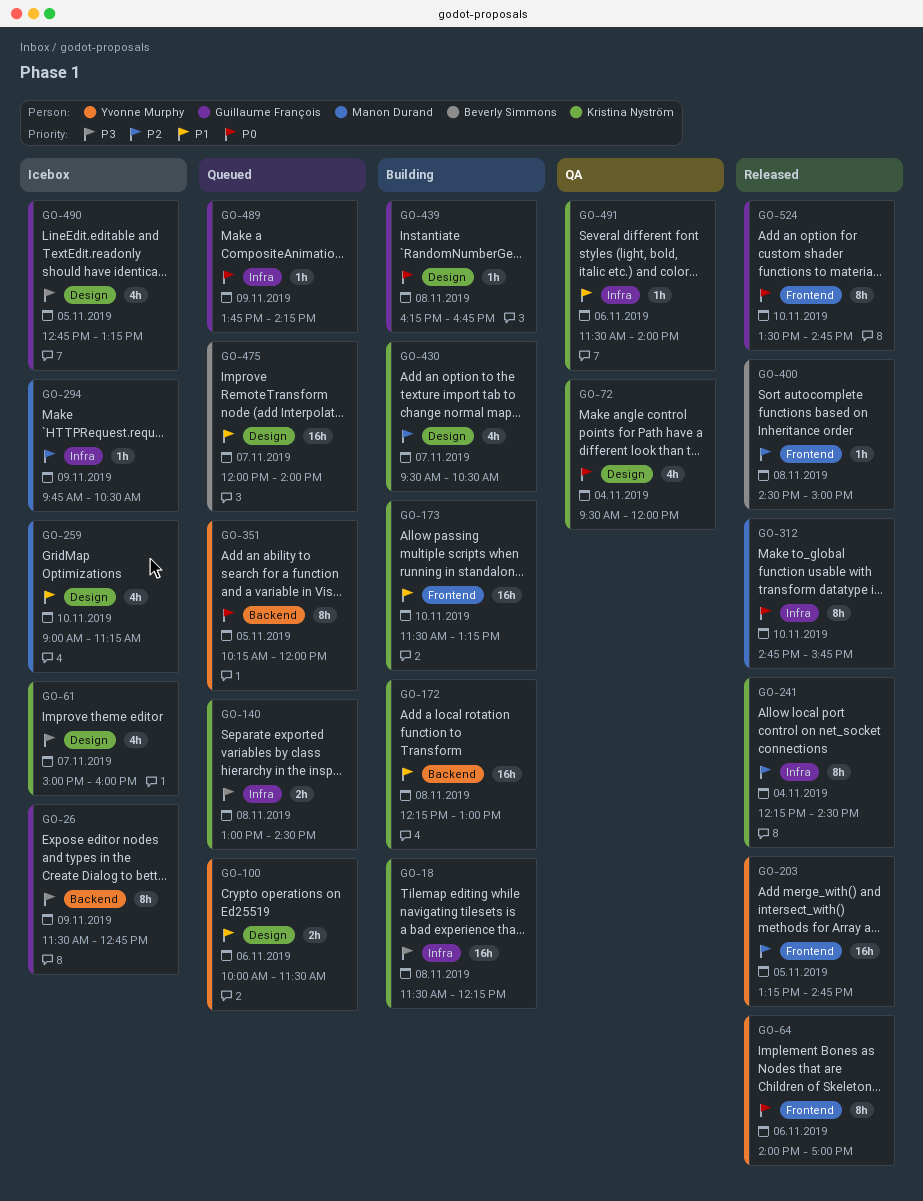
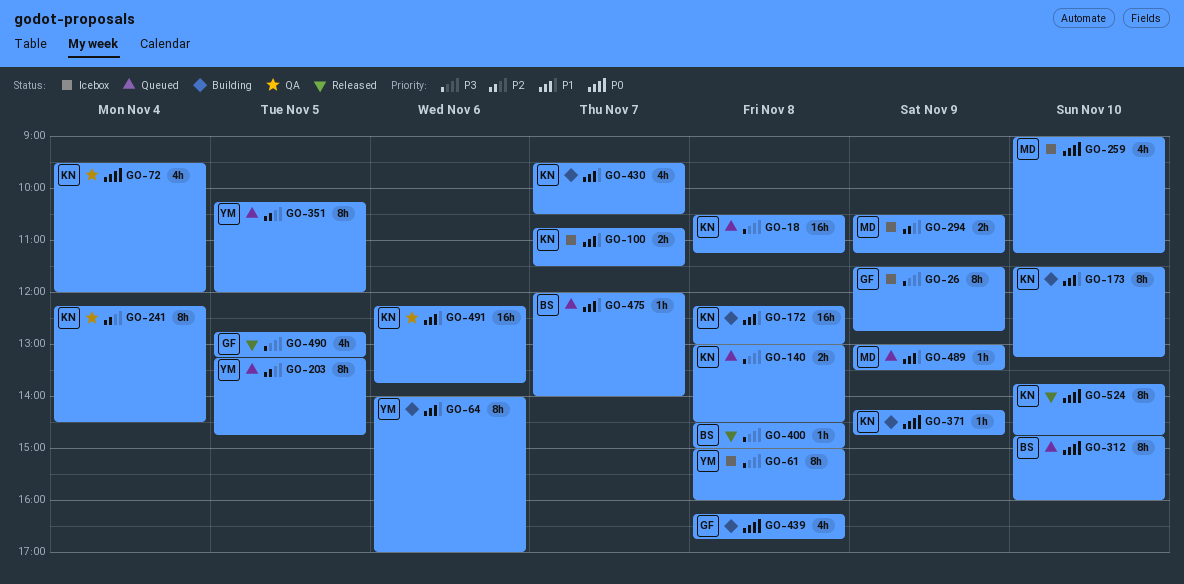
GO-18, status: Building -> Queued
GO-18, begins: 11:30 -> 10:30
GO-18, ends: 12:15 -> 11:15
GO-61, owner: Kristina Nyström -> Yvonne Murphy
GO-61, estimate: 4h -> 8h
GO-61, day: Nov 7 -> Nov 8
GO-64, status: Released -> Building
GO-64, priority: P0 -> P1
GO-100, status: Queued -> Icebox
GO-100, owner: Yvonne Murphy -> Kristina Nyström
GO-100, day: Nov 6 -> Nov 7
GO-100, begins: 10:00 -> 10:45
GO-173, estimate: 16h -> 8h
GO-203, status: Released -> Queued
GO-203, estimate: 16h -> 8h
GO-241, status: Released -> QA
GO-259, priority: P1 -> P0
GO-294, estimate: 1h -> 2h
GO-294, begins: 09:45 -> 10:30
GO-294, ends: 10:30 -> 11:15
GO-312, status: Released -> Queued
GO-312, owner: Manon Durand -> Beverly Simmons
GO-312, ends: 15:45 -> 16:00
GO-351, priority: P0 -> P2
GO-371: none -> present
GO-400, priority: P2 -> P3
GO-430, priority: P2 -> P1
GO-439, estimate: 1h -> 4h
GO-475, estimate: 16h -> 1h
GO-489, owner: Guillaume François -> Manon Durand
GO-489, priority: P0 -> P1
GO-489, begins: 13:45 -> 13:00
GO-489, ends: 14:15 -> 13:30
GO-490, status: Icebox -> Released
GO-491, estimate: 1h -> 16h
GO-491, begins: 11:30 -> 12:15
GO-491, ends: 14:00 -> 13:45
GO-524, owner: Guillaume François -> Kristina Nyström
GO-524, begins: 13:30 -> 13:45

